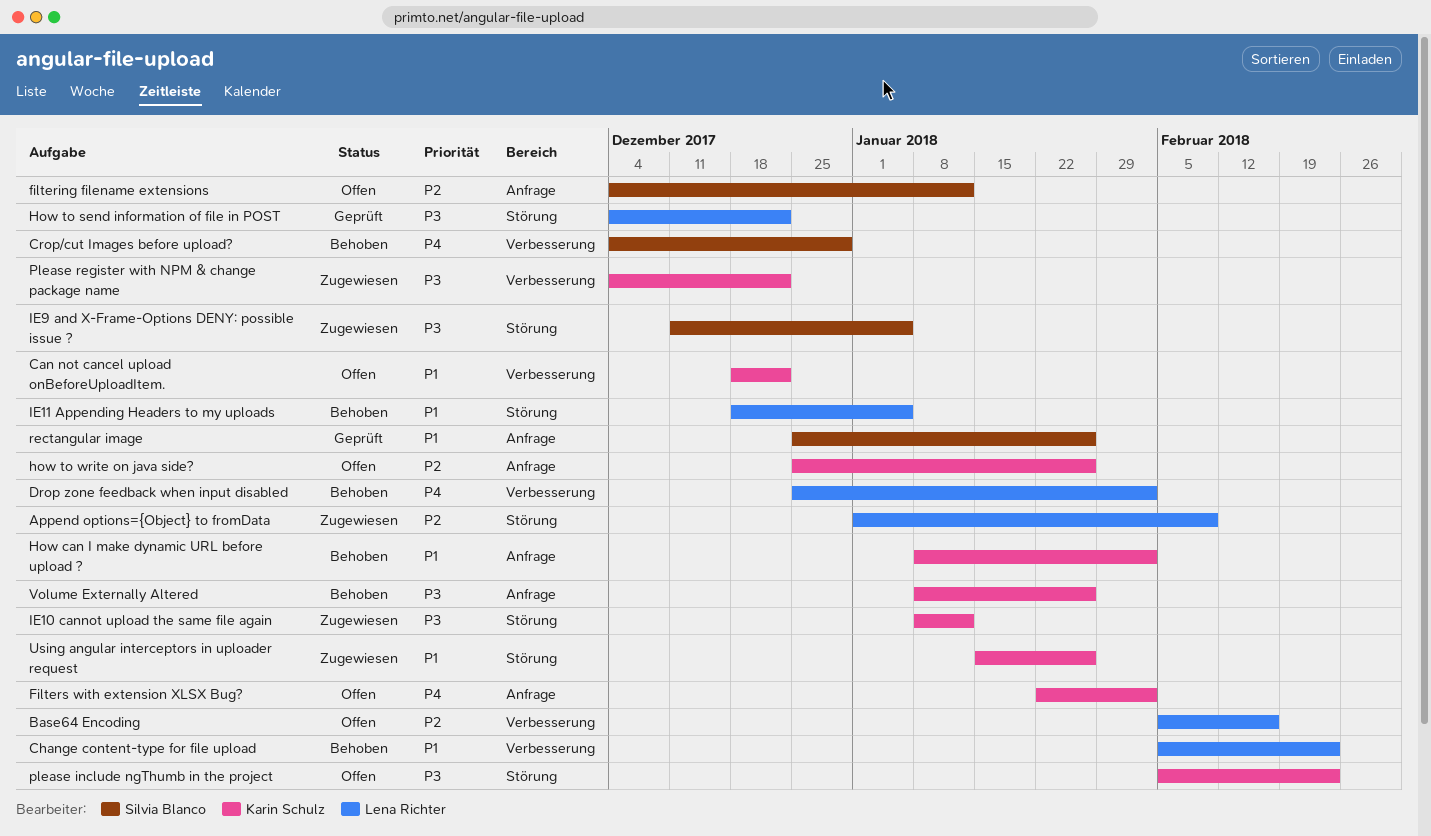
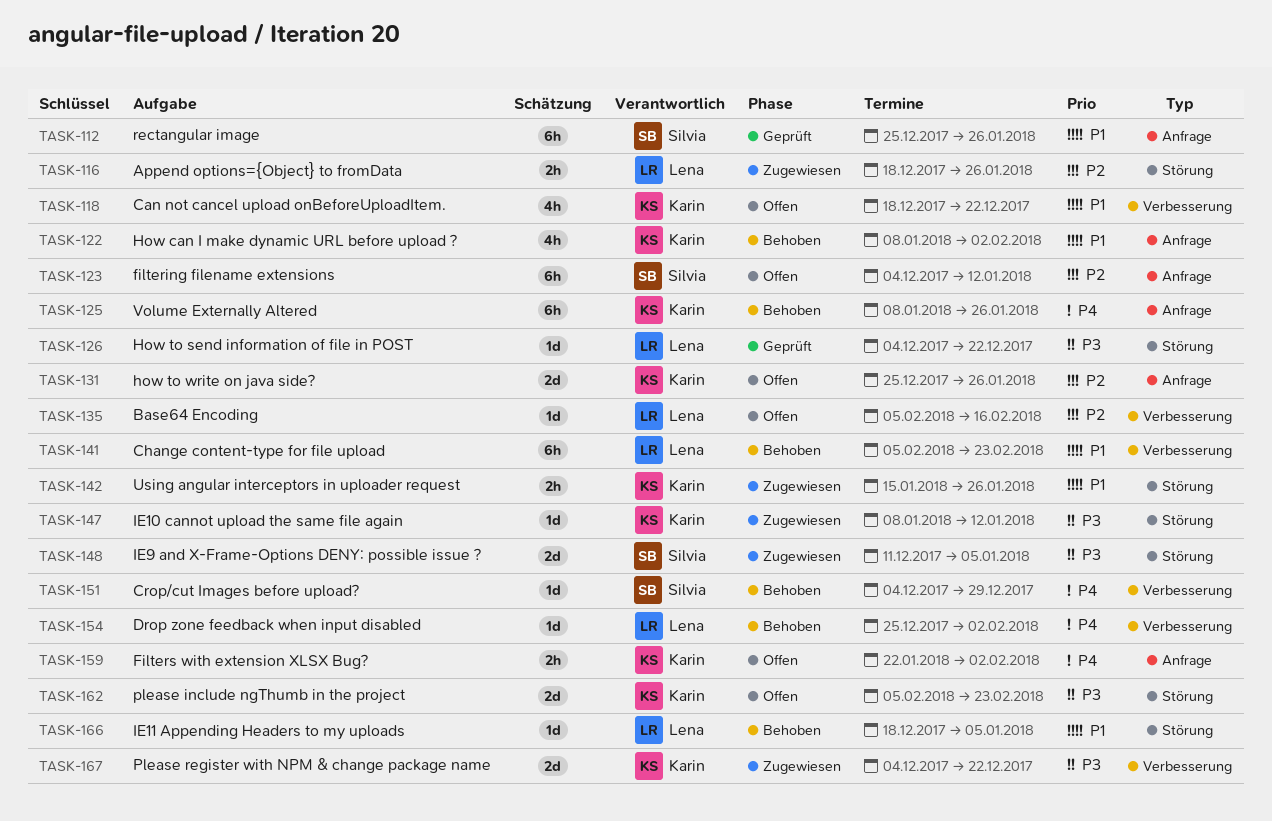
Append options={Object} to fromData, start: Jan 1 -> Dec 18
Append options={Object} to fromData, due: Feb 9 -> Jan 26
Volume Externally Altered, priority: P3 -> P4

